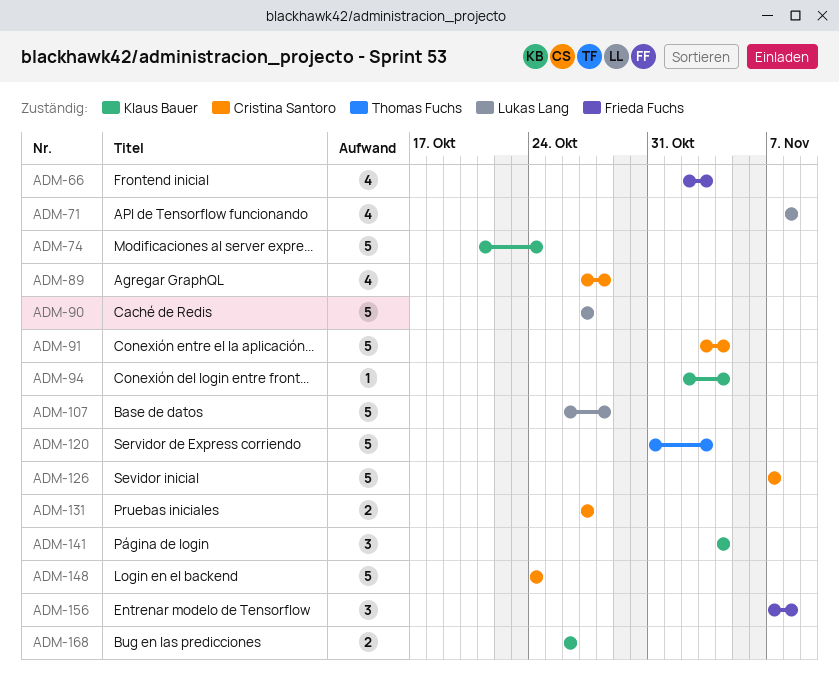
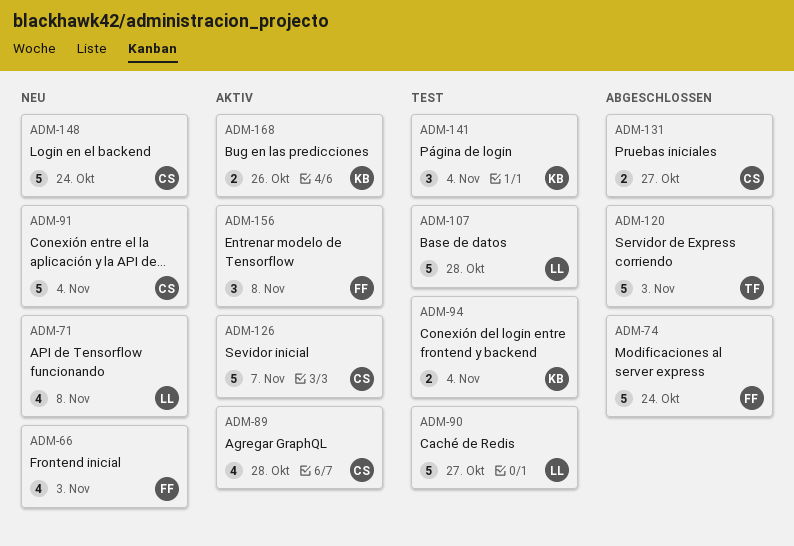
ADM-74, owner: Klaus Bauer -> Frieda Fuchs
ADM-94, estimate: 1 -> 2

